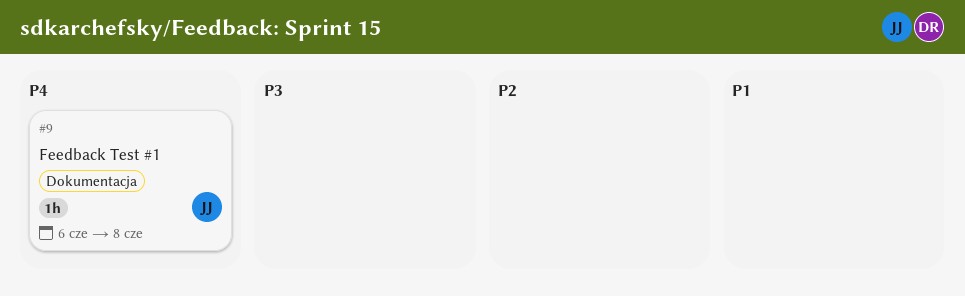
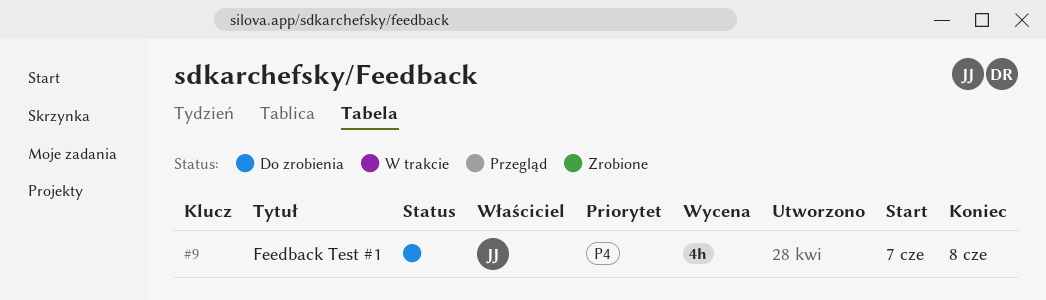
#9, estimate: 1h -> 4h
#9, start: Jun 6 -> Jun 7

